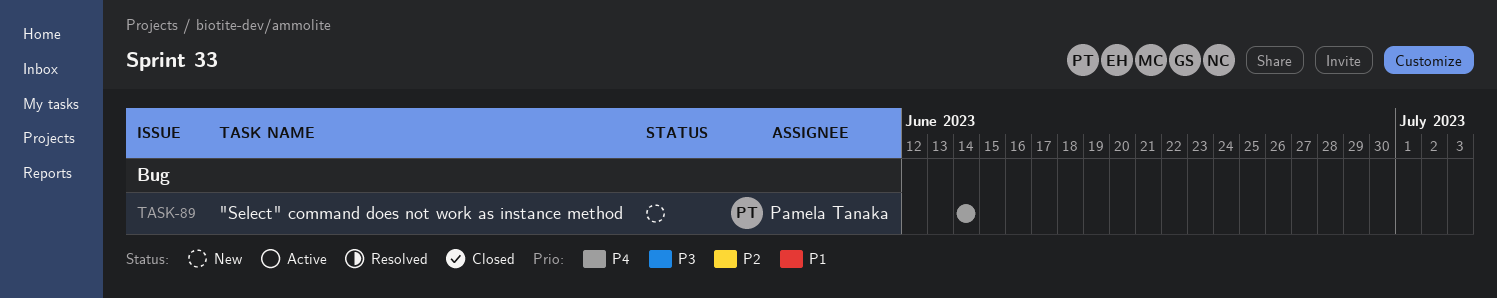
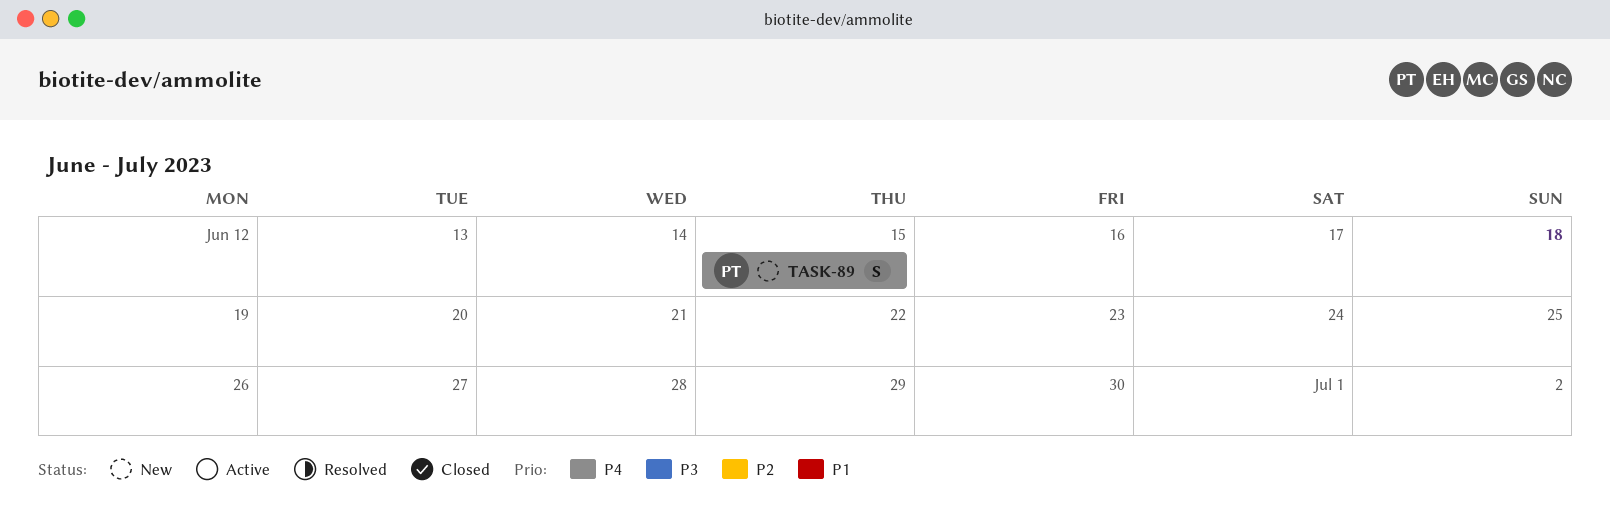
TASK-89, start: Jun 14 -> Jun 15
TASK-89, due: Jun 14 -> Jun 15

